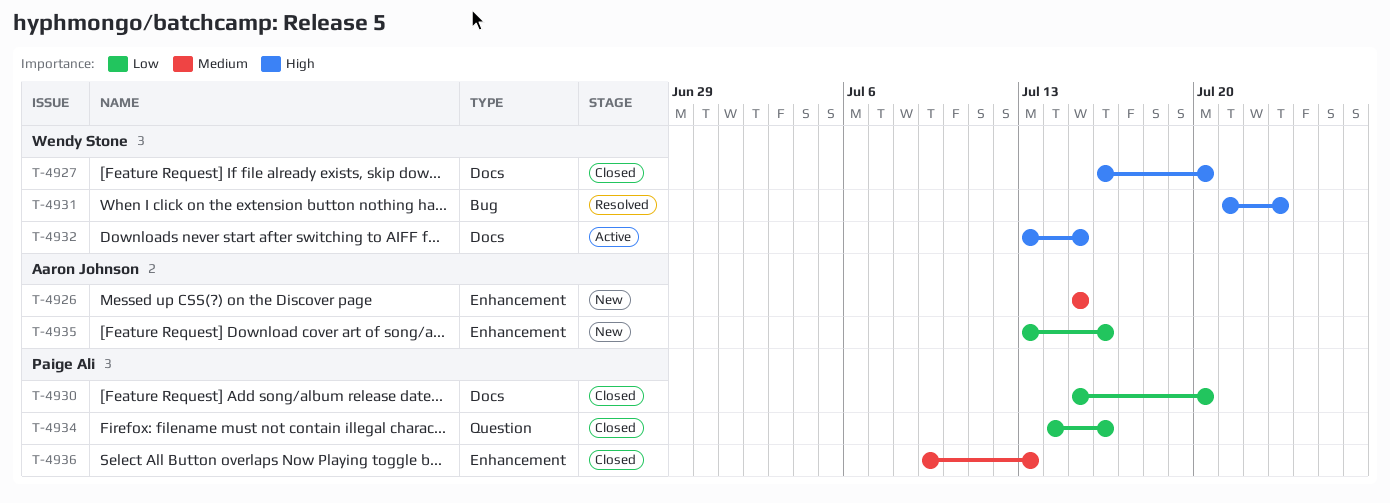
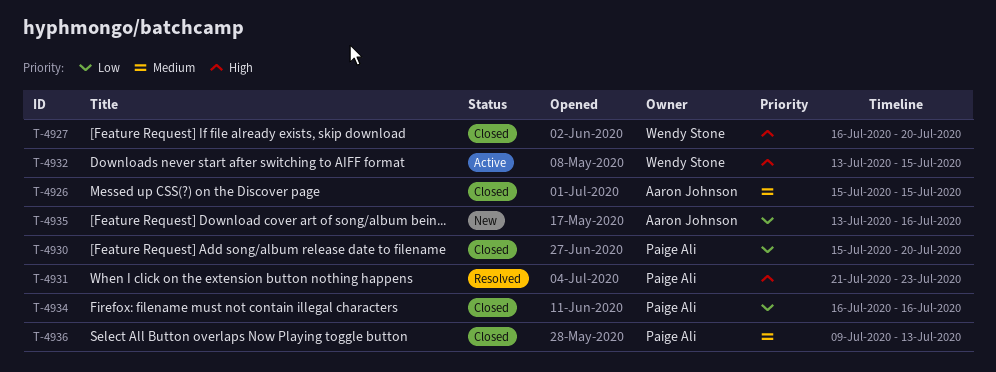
T-4926, status: New -> Closed
T-4931, owner: Wendy Stone -> Paige Ali
T-4934, start: Jul 14 -> Jul 16

